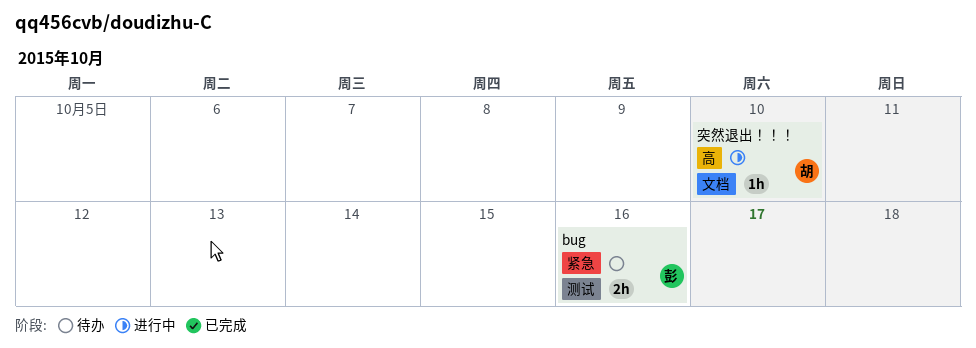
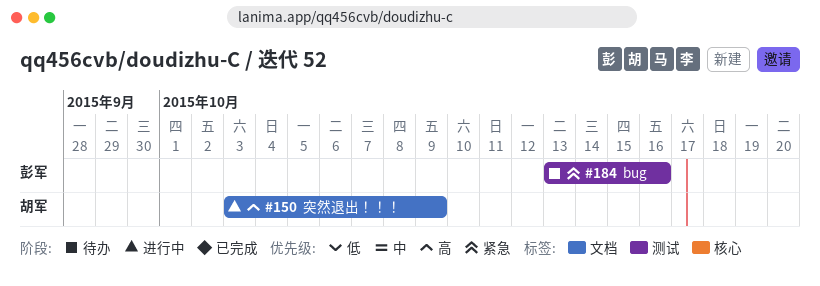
突然退出！！！, due: Oct 10 -> Oct 9

